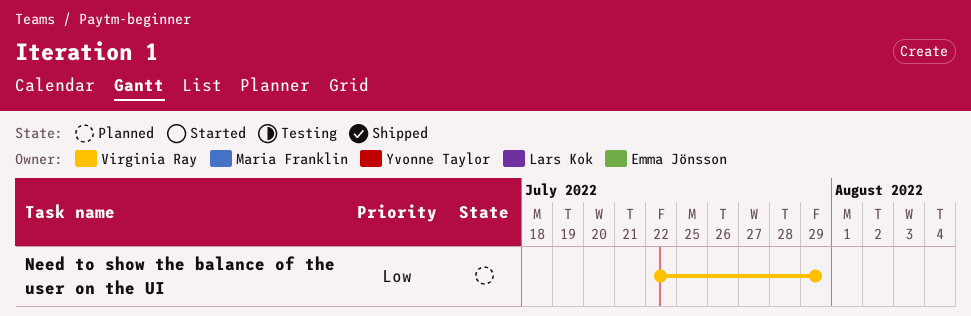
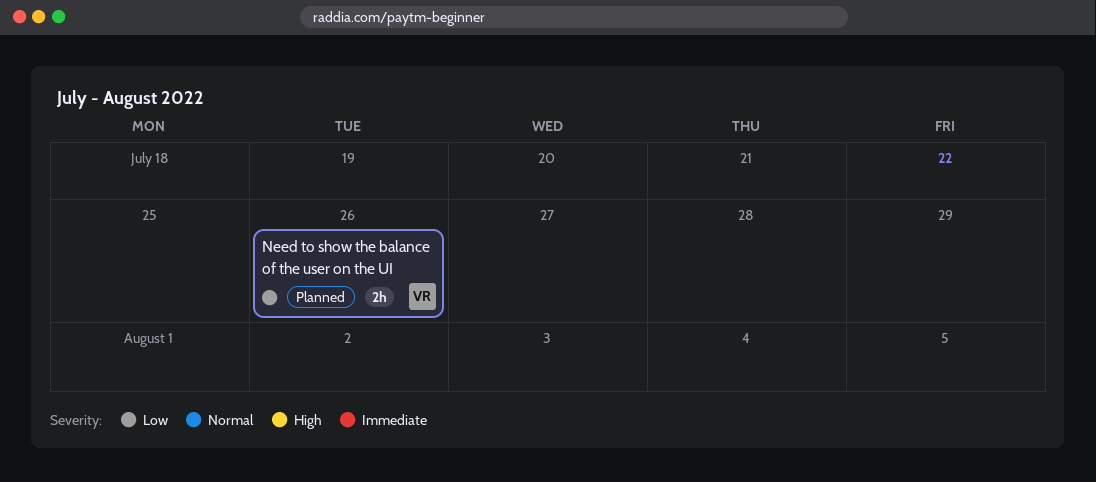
Need to show the balance of the user on the UI, due: Jul 29 -> Jul 26

